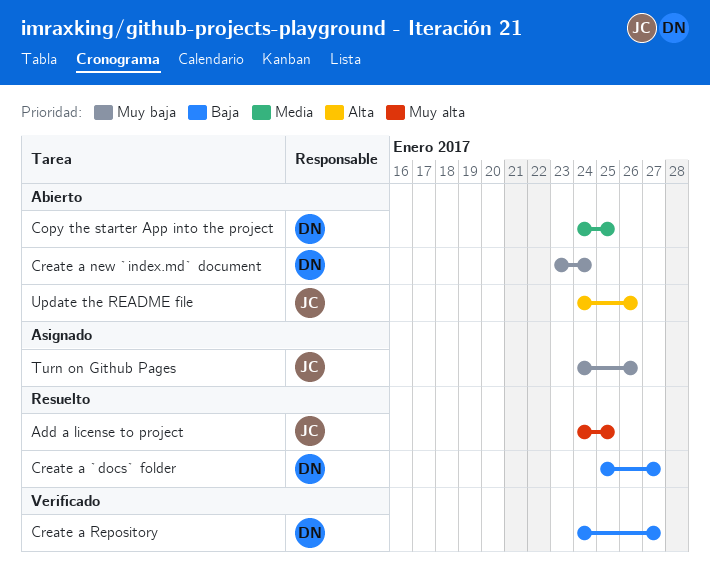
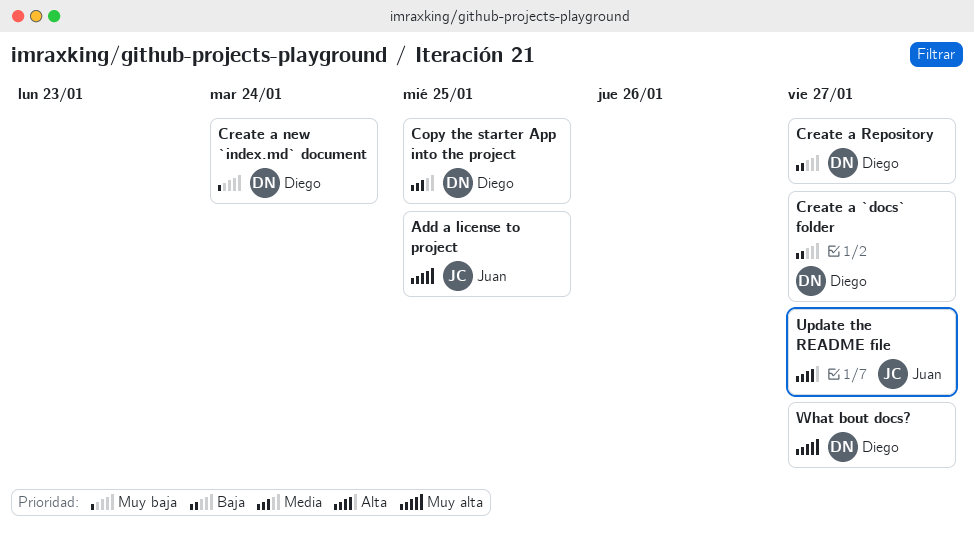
Turn on Github Pages: present -> none
Update the README file, due: Jan 26 -> Jan 27
What bout docs?: none -> present

